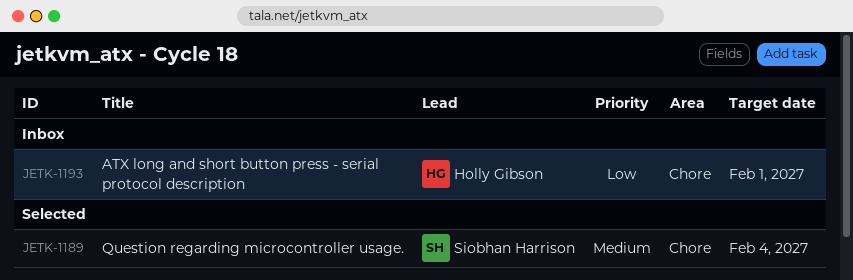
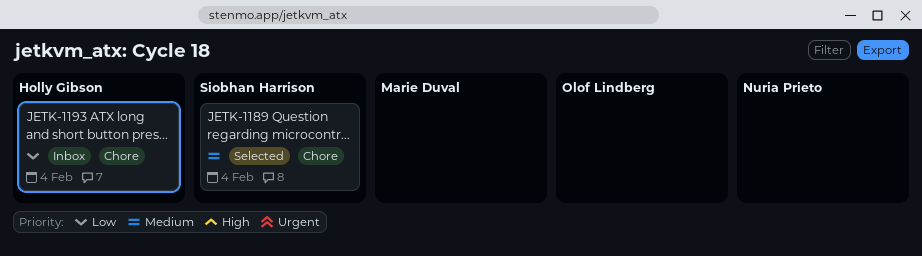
JETK-1193, due: Feb 1 -> Feb 4

